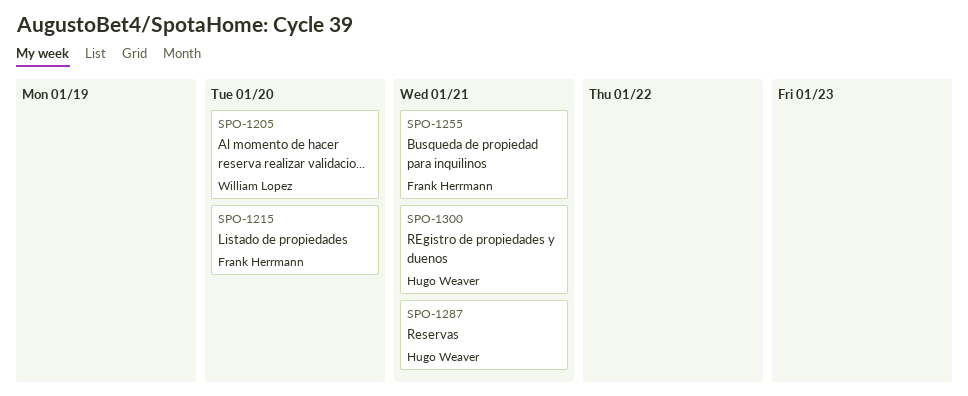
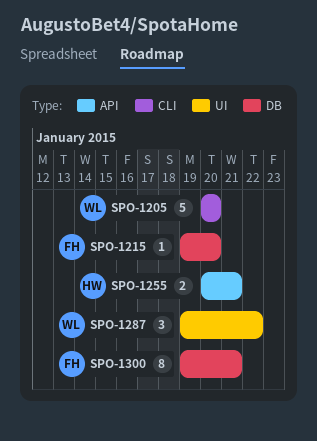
SPO-1255, owner: Frank Herrmann -> Hugo Weaver
SPO-1287, owner: Hugo Weaver -> William Lopez
SPO-1287, due: Jan 21 -> Jan 22
SPO-1300, owner: Hugo Weaver -> Frank Herrmann

